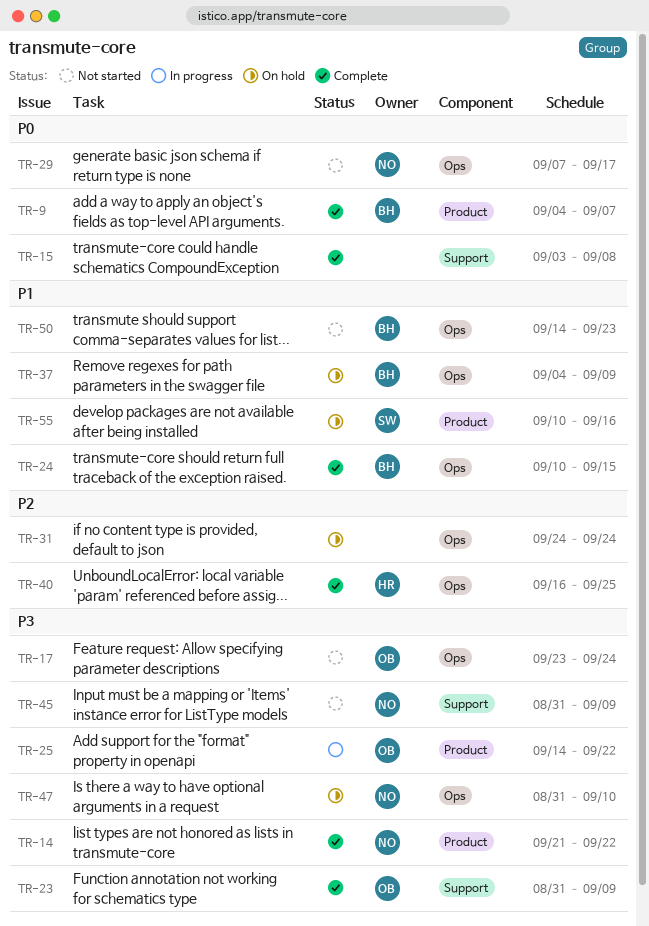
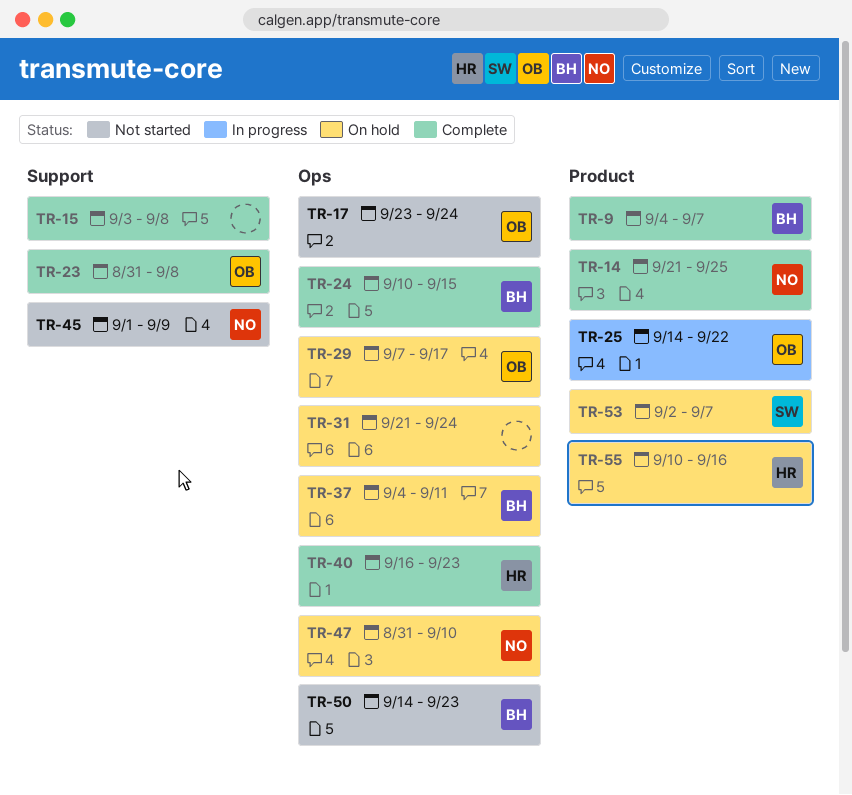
TR-14, due: Sep 22 -> Sep 25
TR-23, due: Sep 9 -> Sep 8
TR-29, status: Not started -> On hold
TR-29, owner: NO -> OB
TR-31, start: Sep 24 -> Sep 21
TR-37, due: Sep 9 -> Sep 11
TR-40, due: Sep 25 -> Sep 23
TR-45, start: Aug 31 -> Sep 1
TR-53: none -> present
TR-55, owner: SW -> HR

